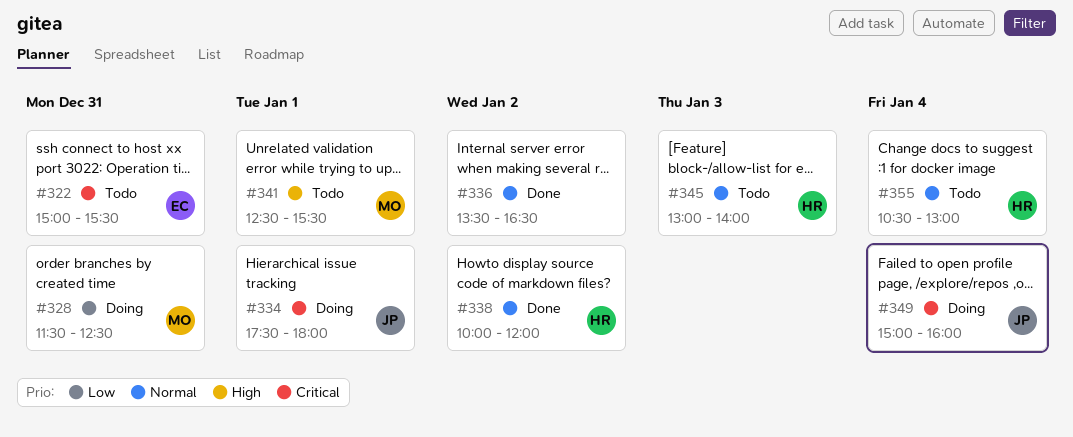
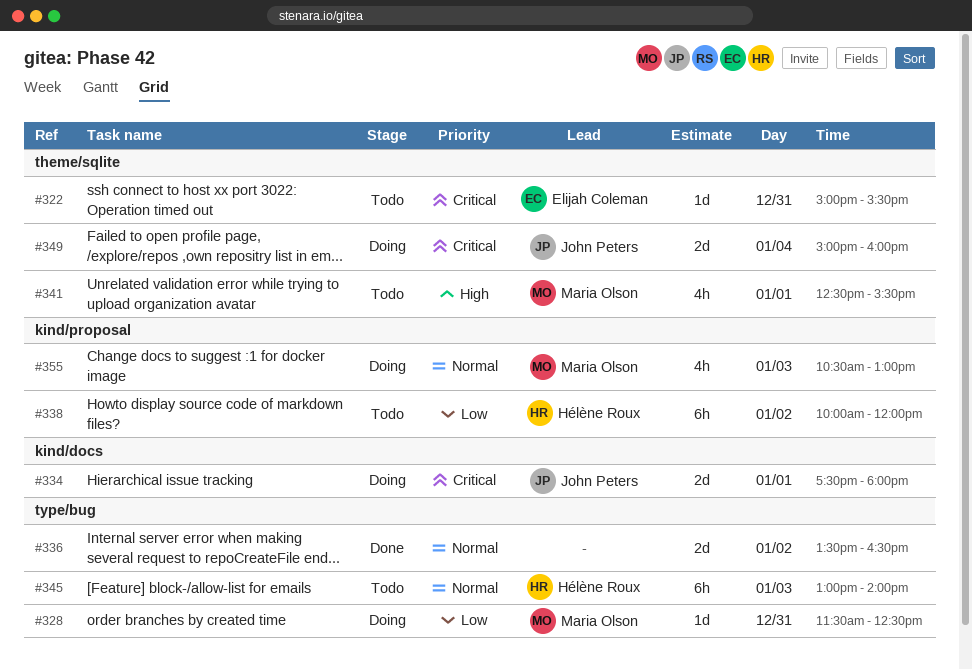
#338, status: Done -> Todo
#338, priority: Normal -> Low
#355, status: Todo -> Doing
#355, owner: Hélène Roux -> Maria Olson
#355, day: Jan 4 -> Jan 3

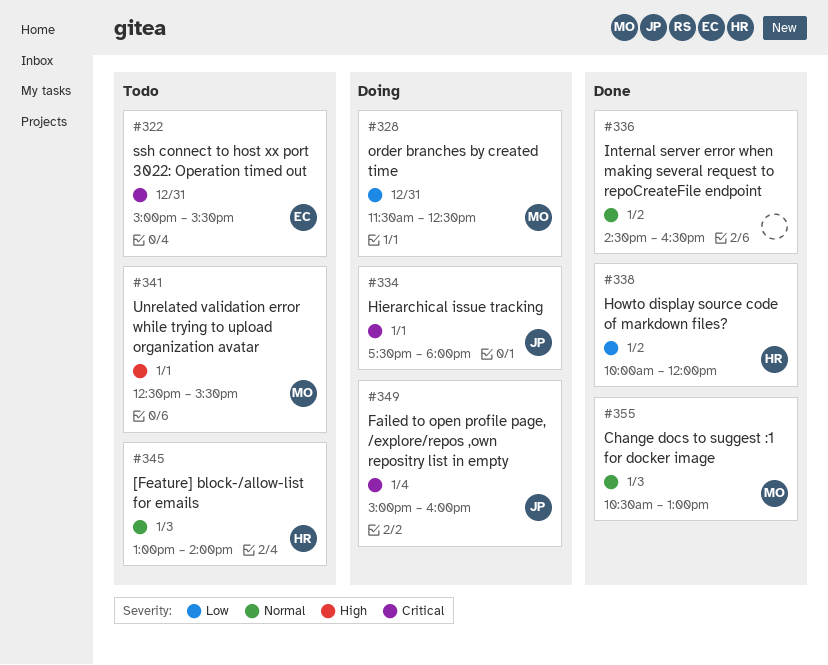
#336, begins: 13:30 -> 14:30
#338, status: Todo -> Done
#355, status: Doing -> Done

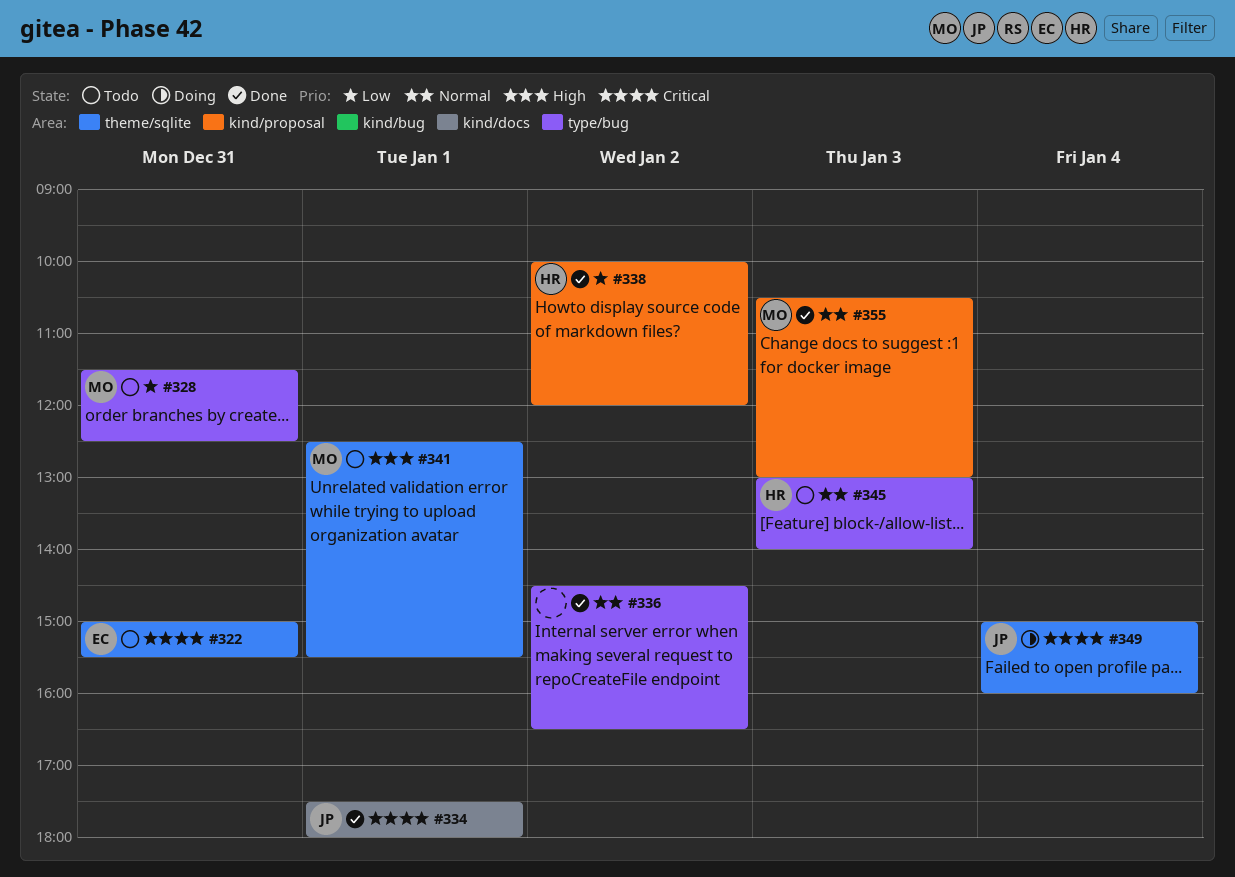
#328, status: Doing -> Todo
#334, status: Doing -> Done

